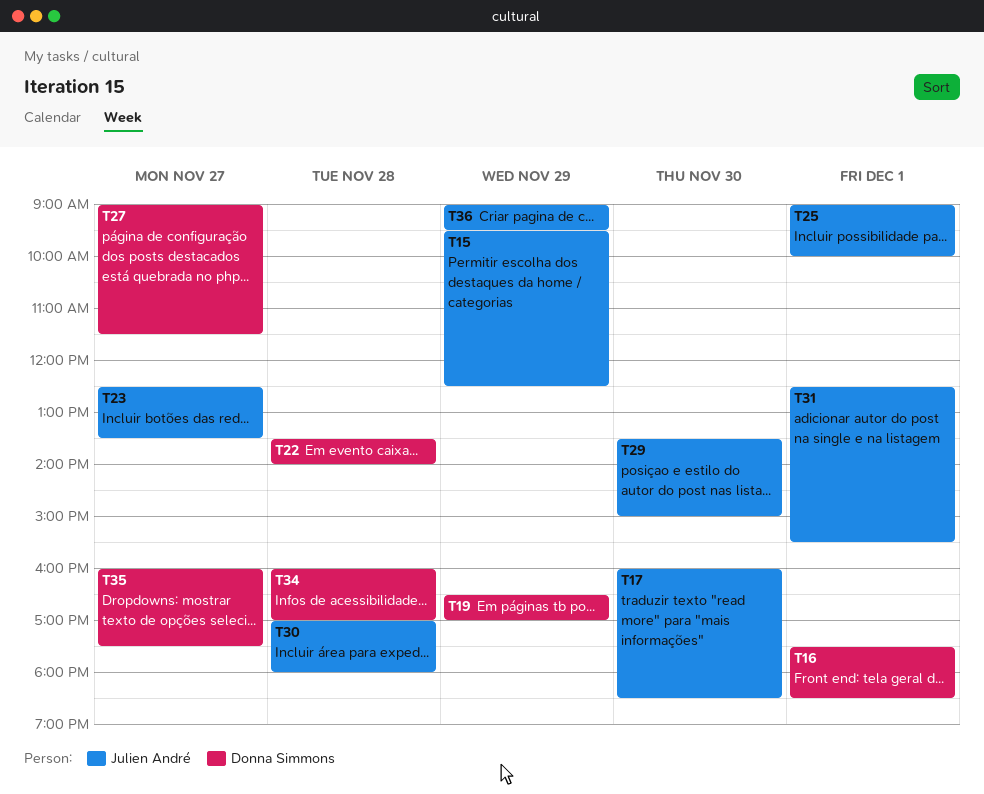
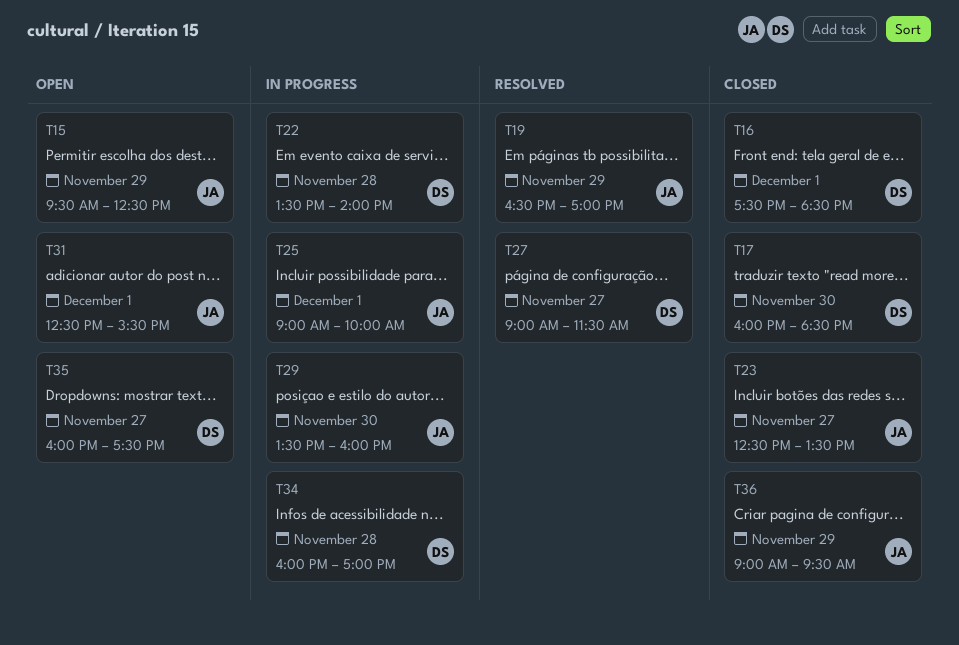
T17, owner: Julien André -> Donna Simmons
T19, owner: Donna Simmons -> Julien André
T29, ends: 15:00 -> 16:00
T30: present -> none

